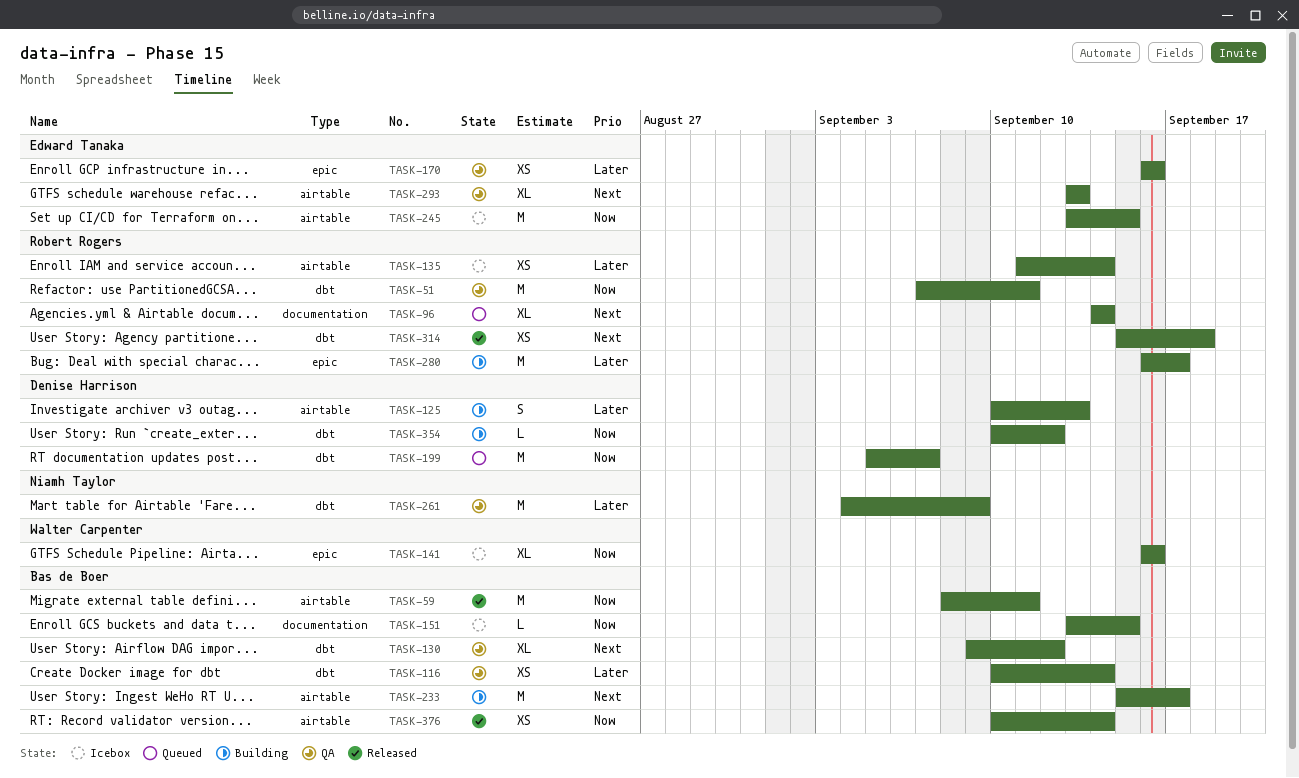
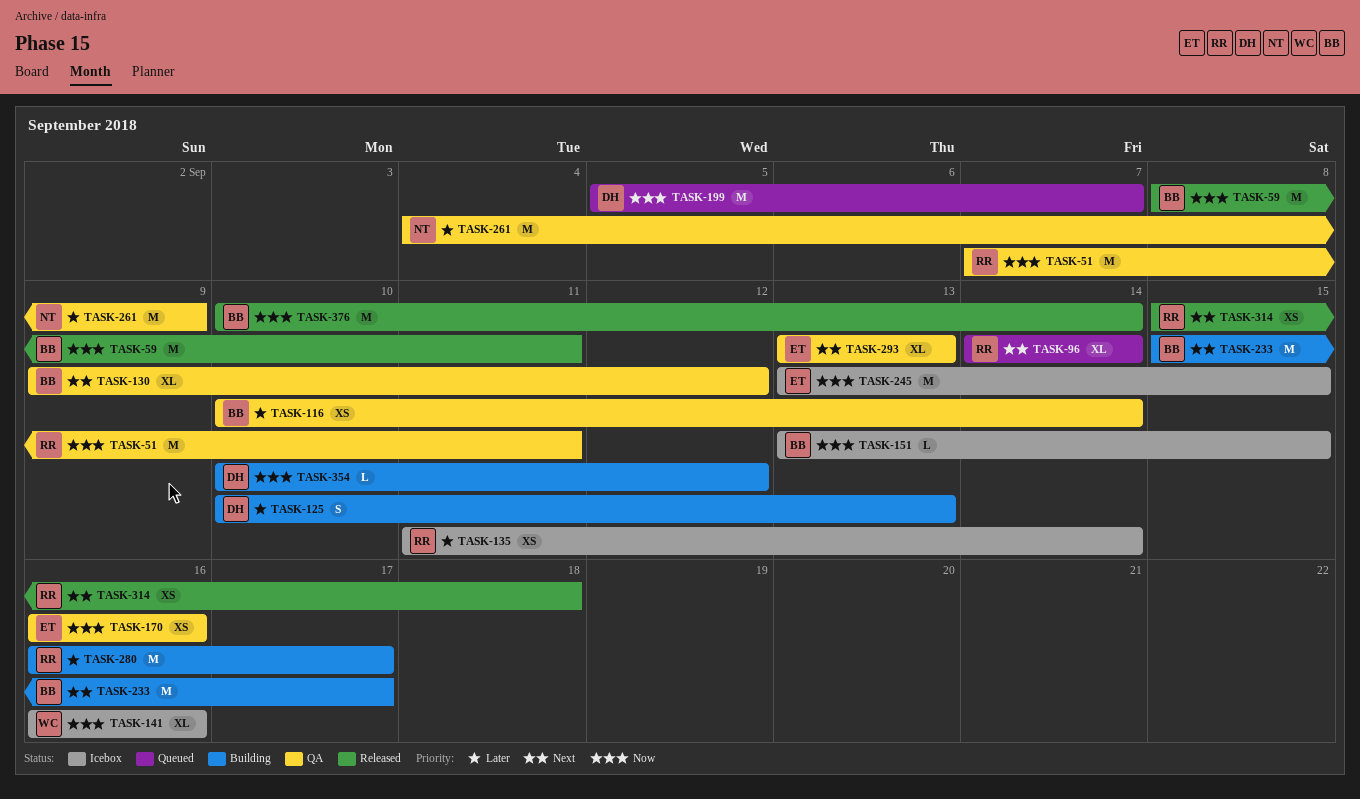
TASK-170, priority: Later -> Now
TASK-376, estimate: XS -> M

